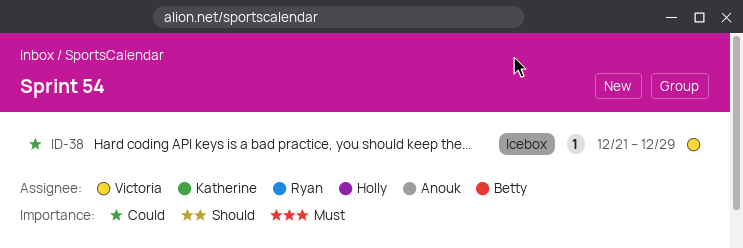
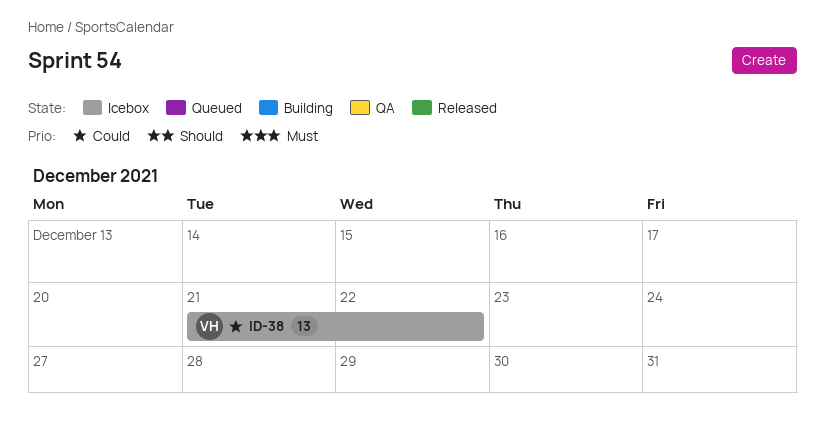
ID-38, estimate: 1 -> 13
ID-38, due: Dec 29 -> Dec 22

